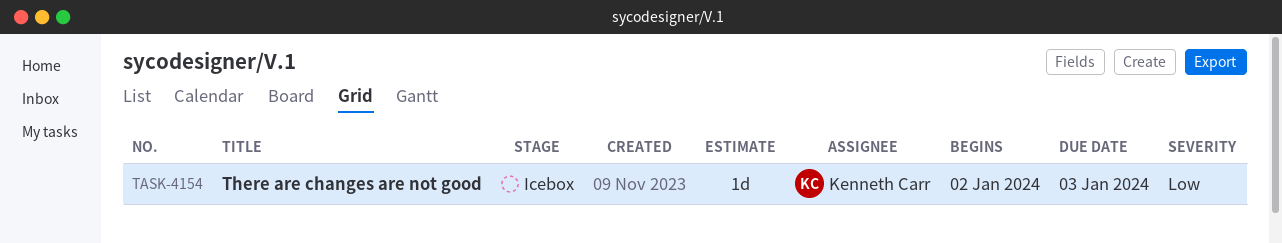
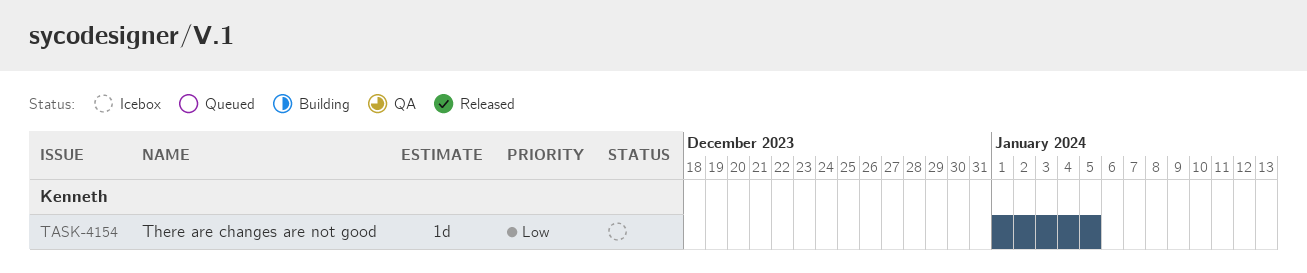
TASK-4154, start: Jan 2 -> Jan 1
TASK-4154, due: Jan 3 -> Jan 5

